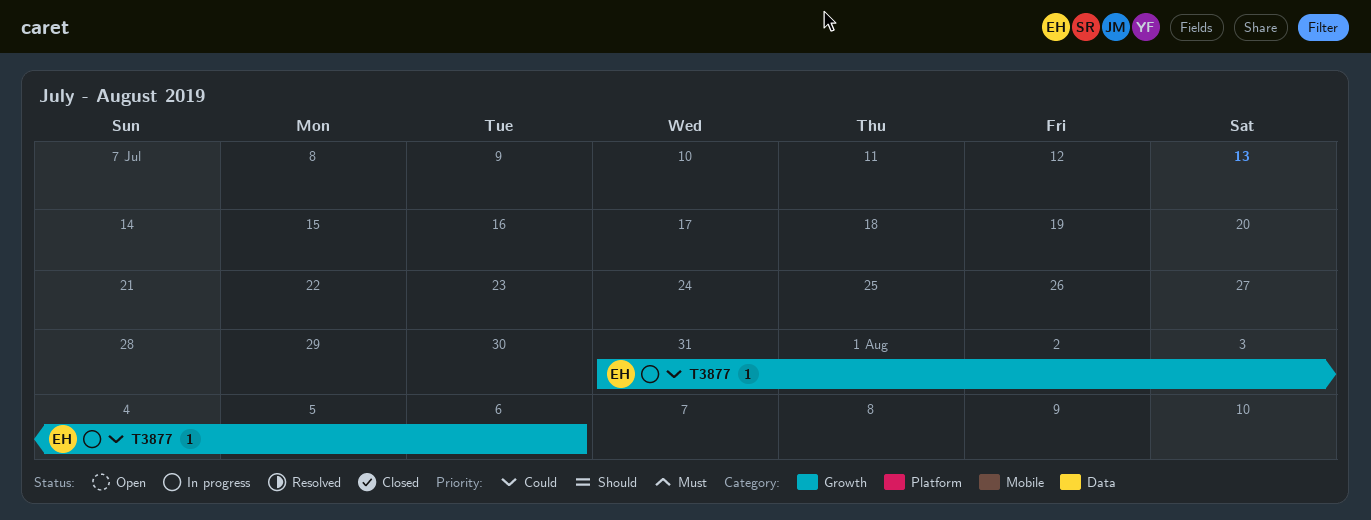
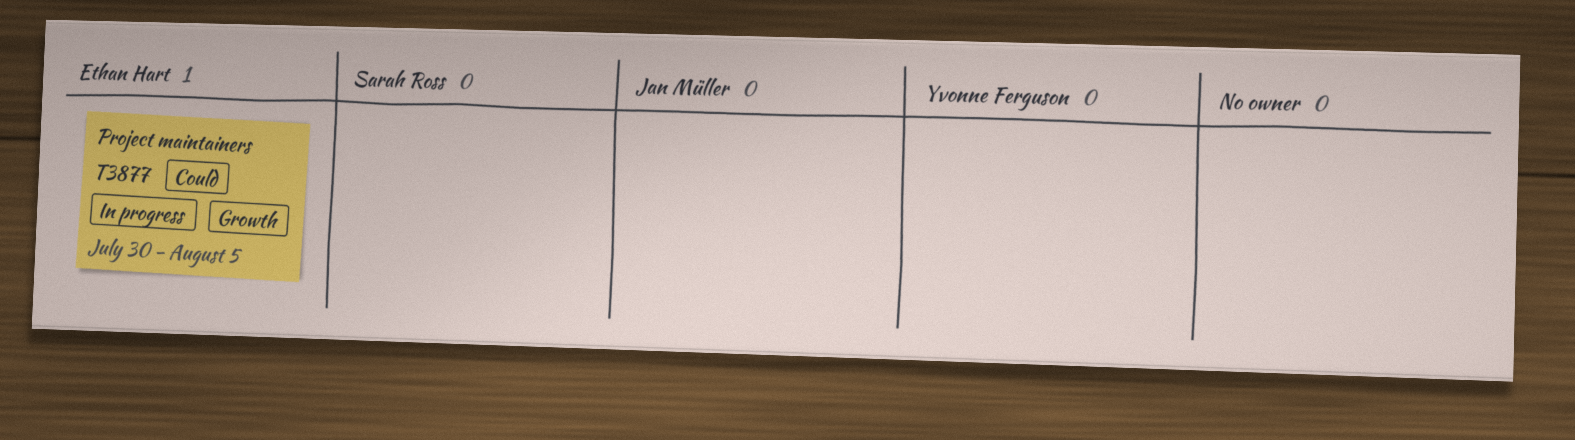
T3877, start: Jul 31 -> Jul 30
T3877, due: Aug 6 -> Aug 5

